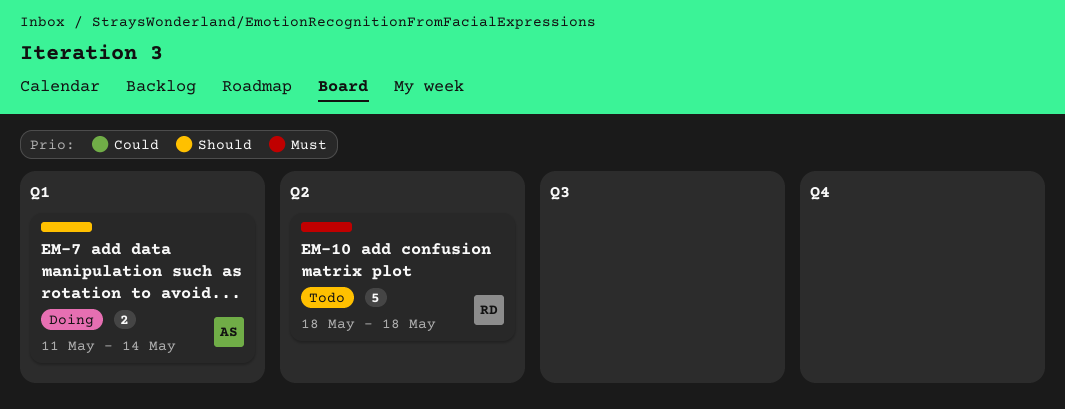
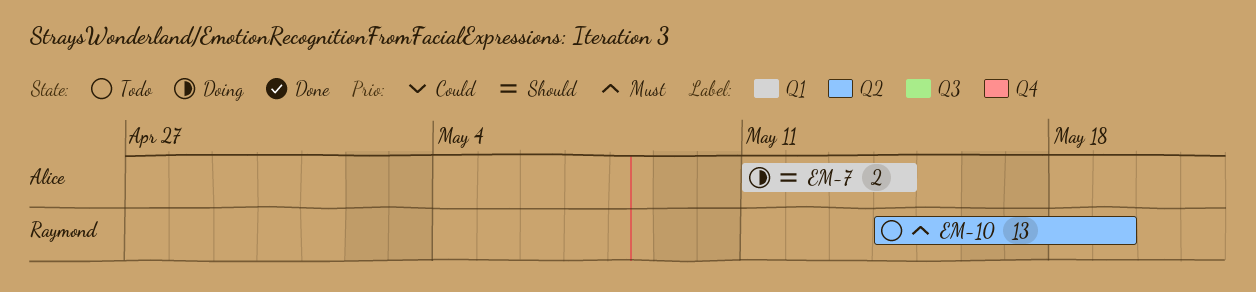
EM-10, estimate: 5 -> 13
EM-10, start: May 18 -> May 14
EM-10, due: May 18 -> May 19

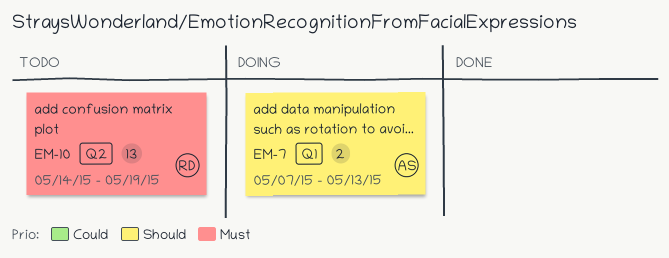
EM-7, start: May 11 -> May 7
EM-7, due: May 14 -> May 13

